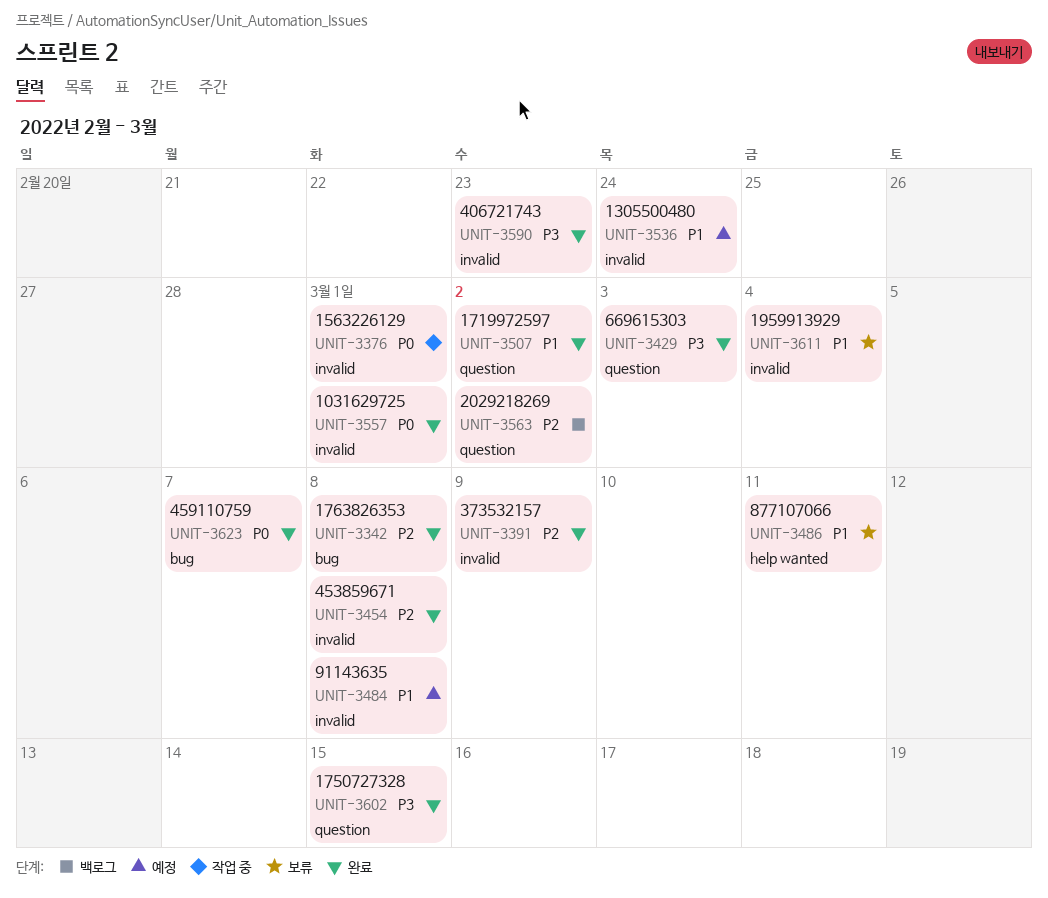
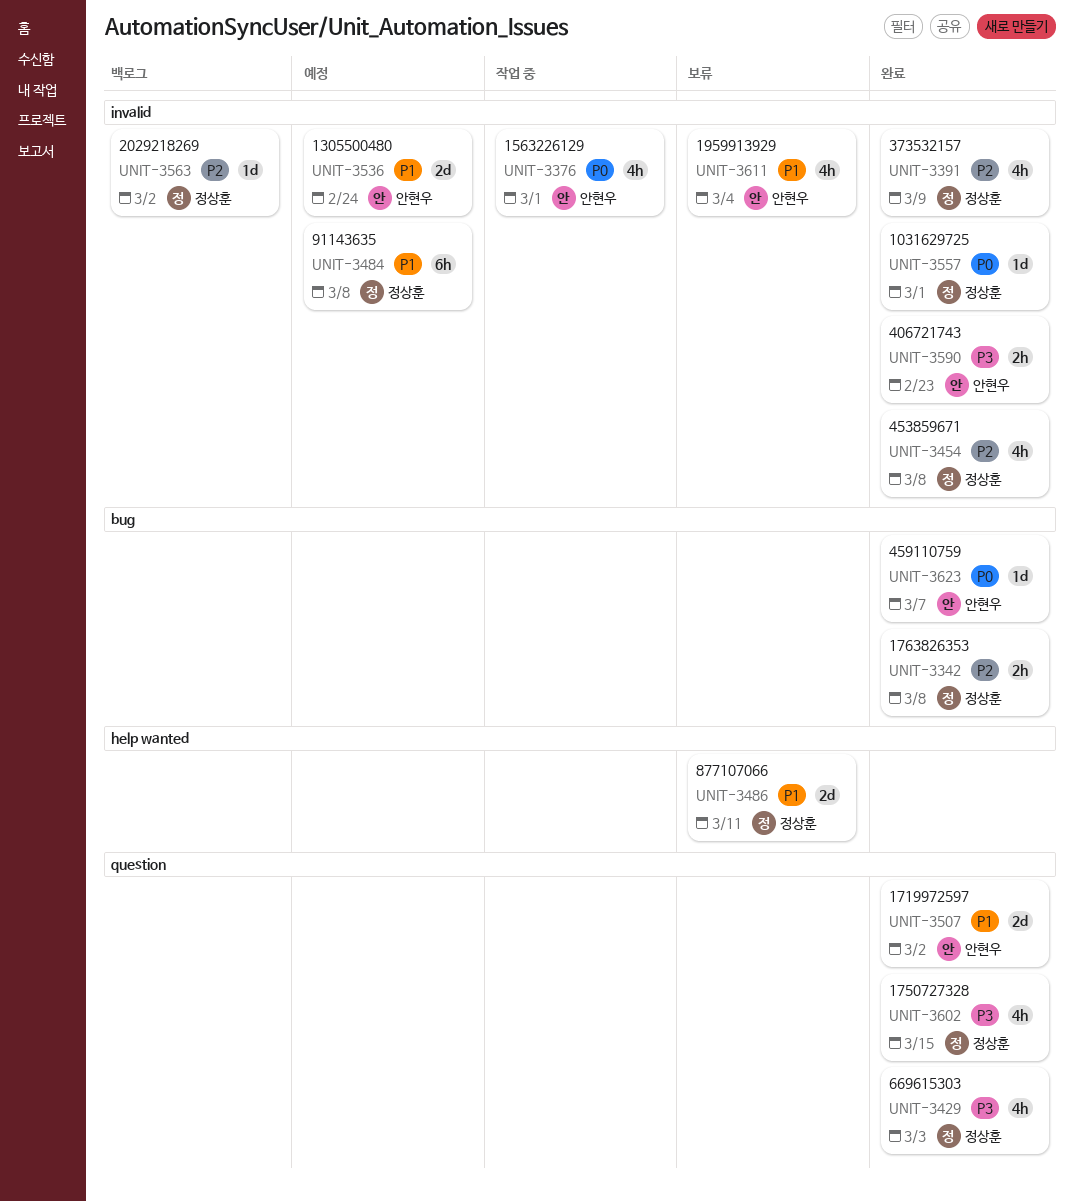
UNIT-3563, label: question -> invalid

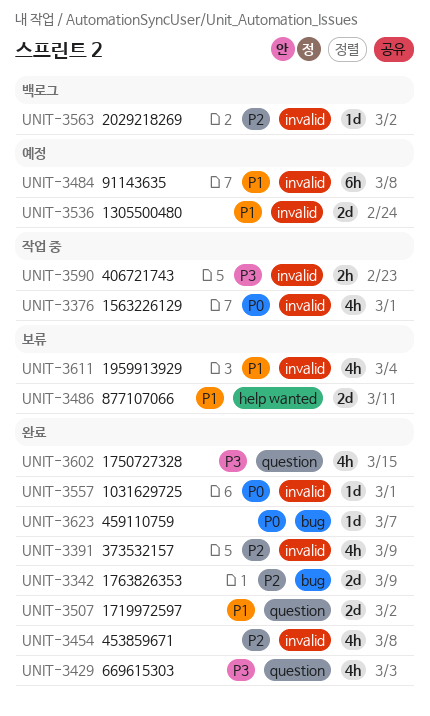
UNIT-3342, estimate: 2h -> 2d
UNIT-3342, due: Mar 8 -> Mar 9
UNIT-3590, status: 완료 -> 작업 중

